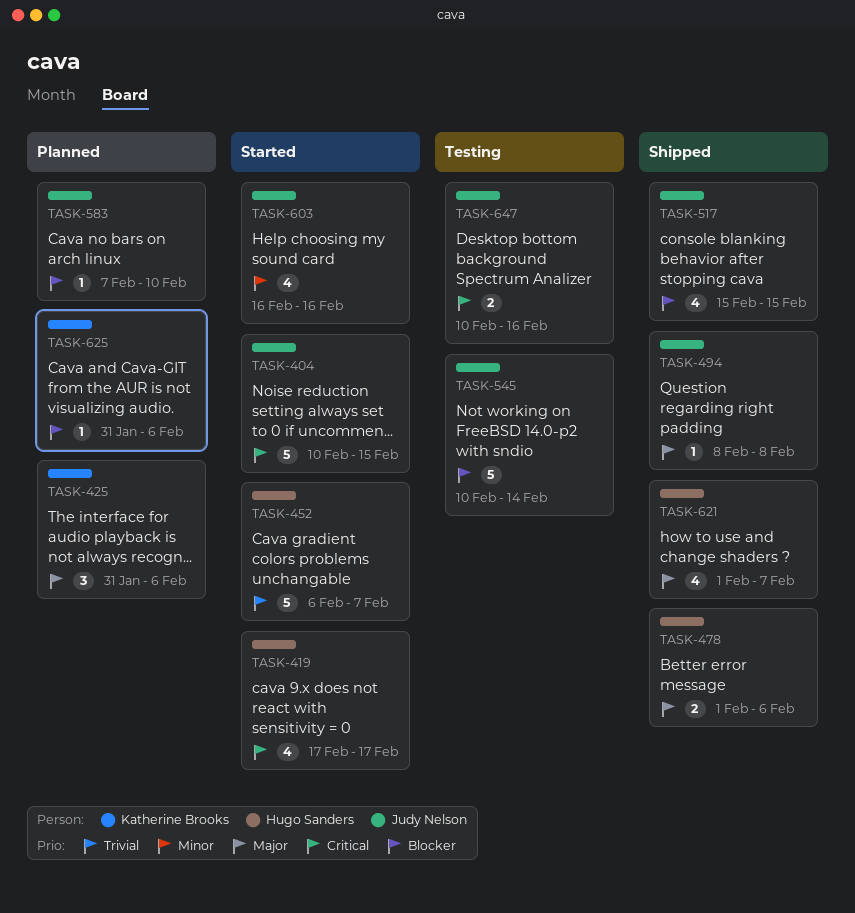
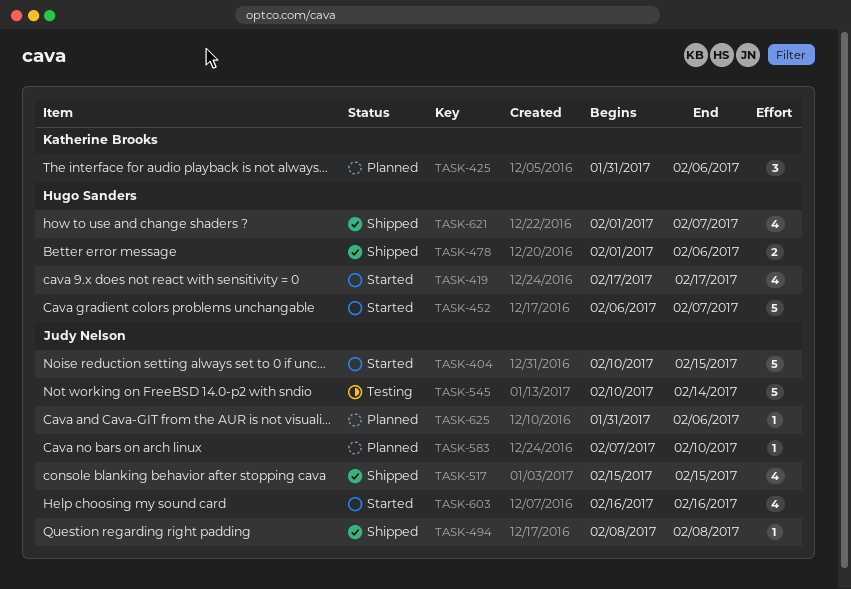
TASK-625, owner: Katherine Brooks -> Judy Nelson
TASK-647: present -> none

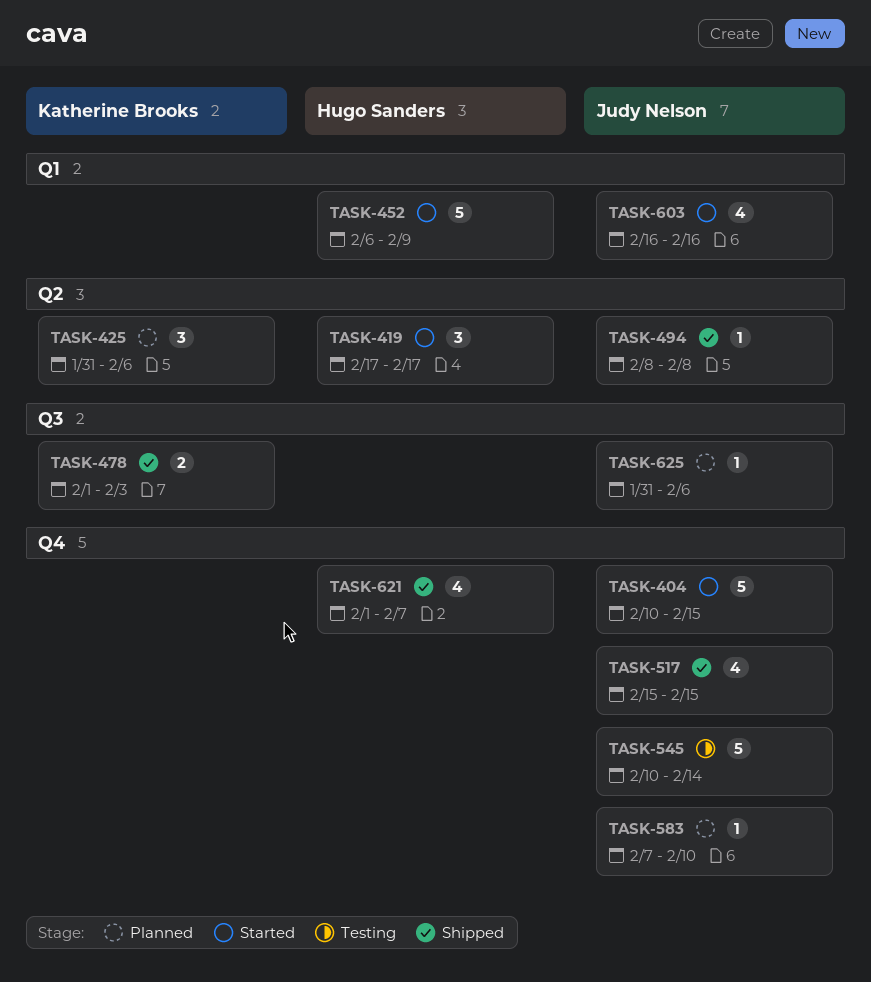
TASK-419, estimate: 4 -> 3
TASK-452, due: Feb 7 -> Feb 9
TASK-478, owner: Hugo Sanders -> Katherine Brooks
TASK-478, due: Feb 6 -> Feb 3

